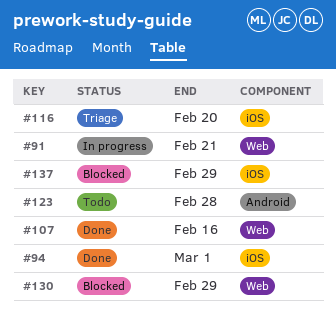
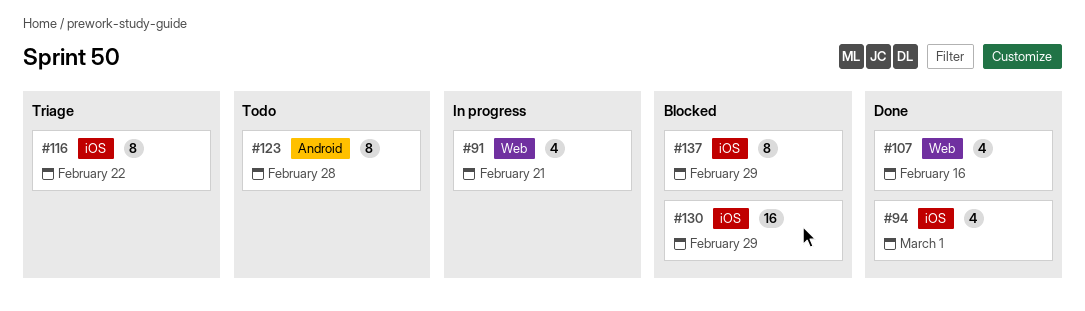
#116, due: Feb 20 -> Feb 22
#130, label: Web -> iOS

